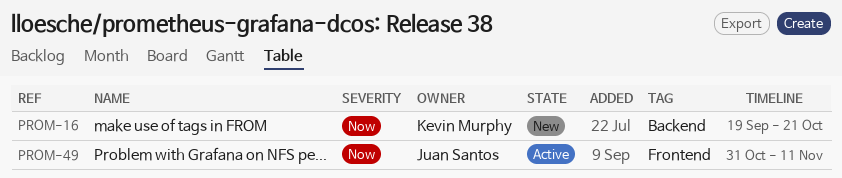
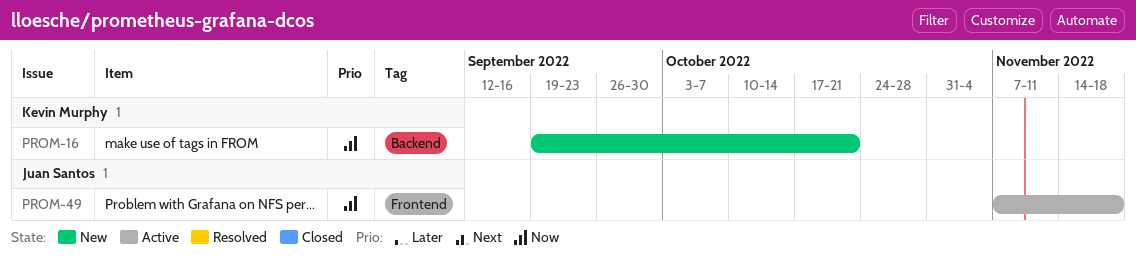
PROM-49, start: Oct 31 -> Nov 7
PROM-49, due: Nov 11 -> Nov 18

